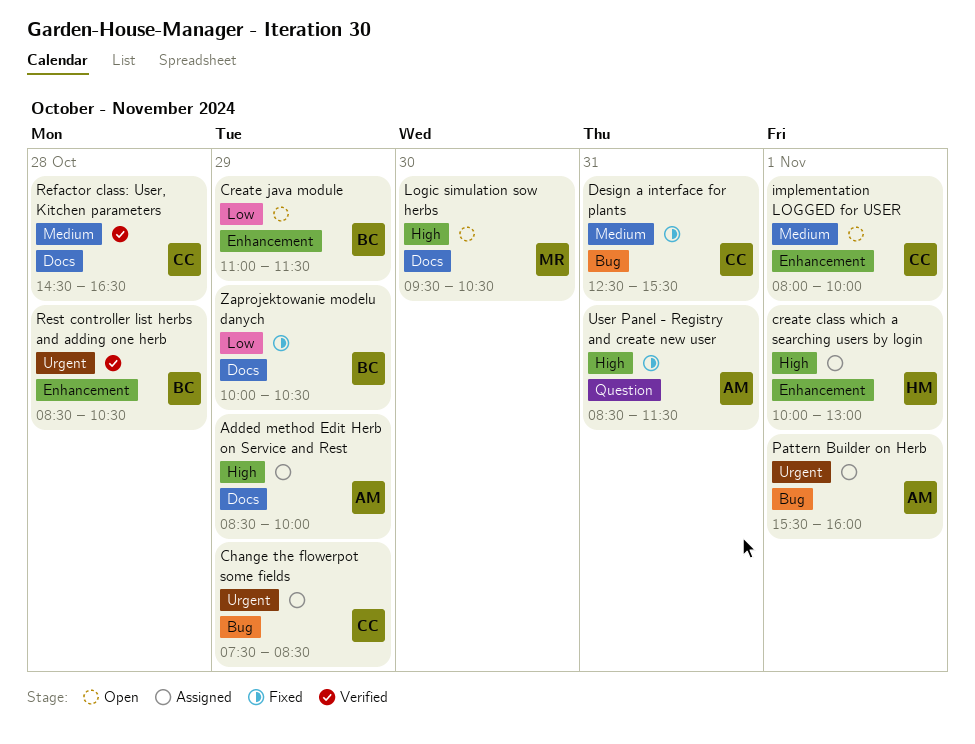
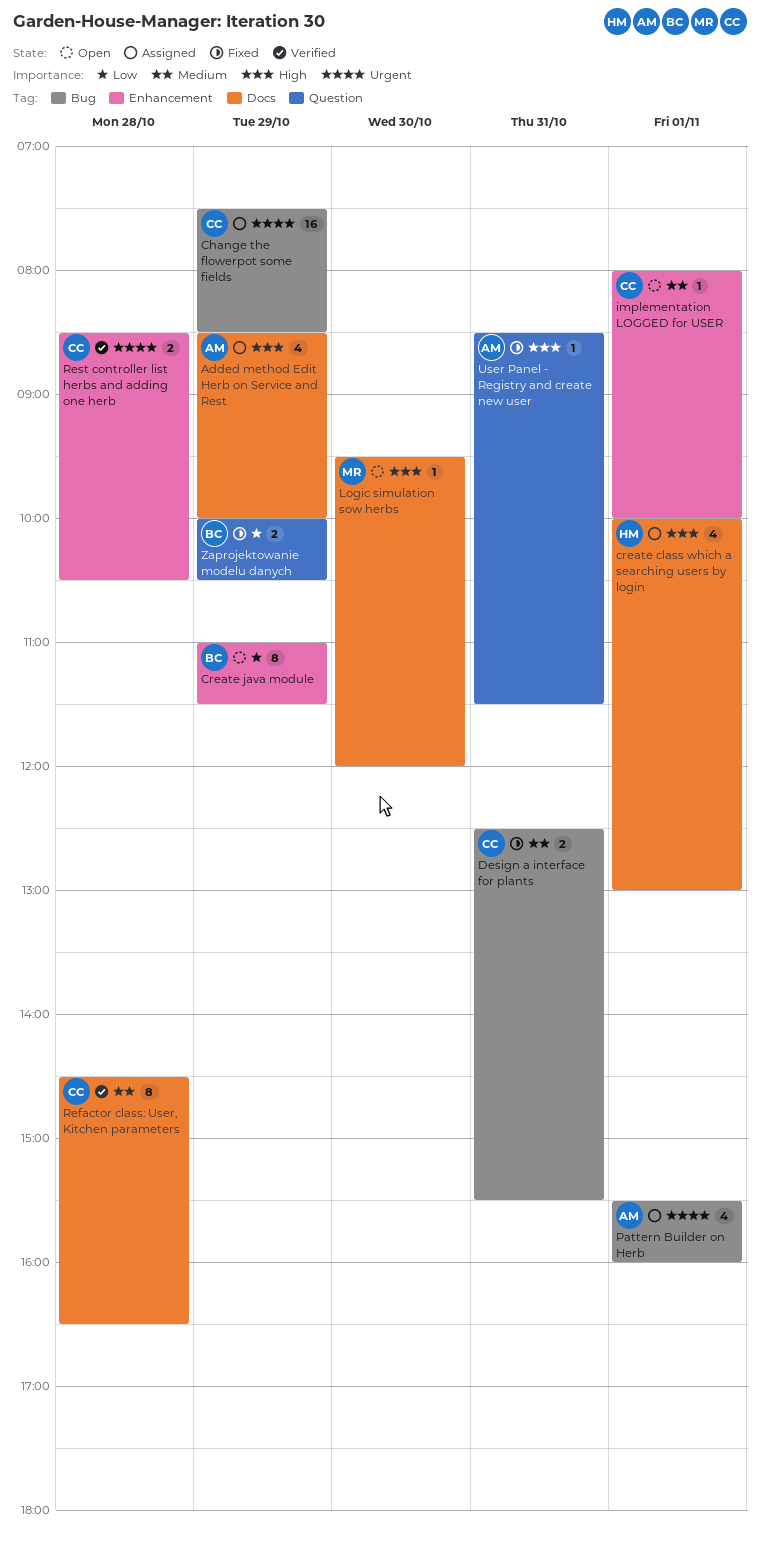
create class which a searching users by login, label: Enhancement -> Docs
Logic simulation sow herbs, ends: 10:30 -> 12:00
Rest controller list herbs and adding one herb, owner: BC -> CC
Zaprojektowanie modelu danych, label: Docs -> Question

